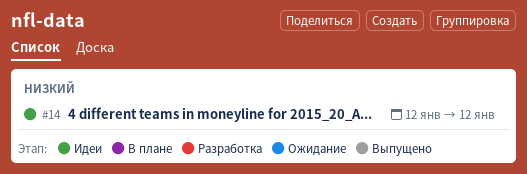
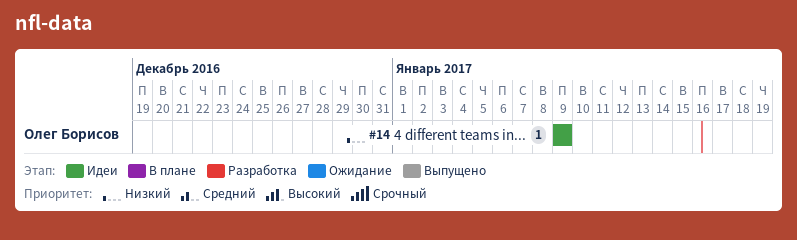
#14, start: Jan 12 -> Jan 9
#14, due: Jan 12 -> Jan 9

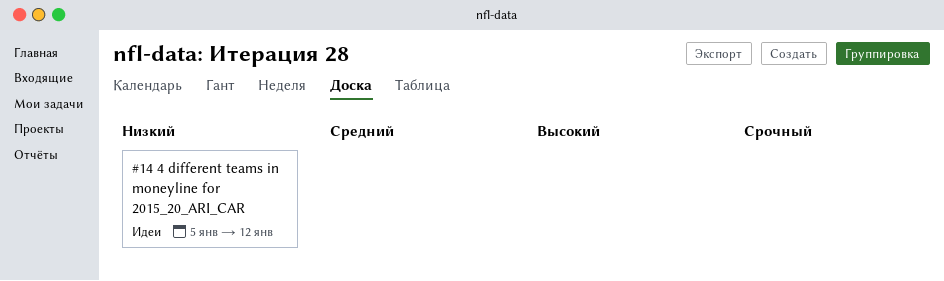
#14, start: Jan 9 -> Jan 5
#14, due: Jan 9 -> Jan 12

